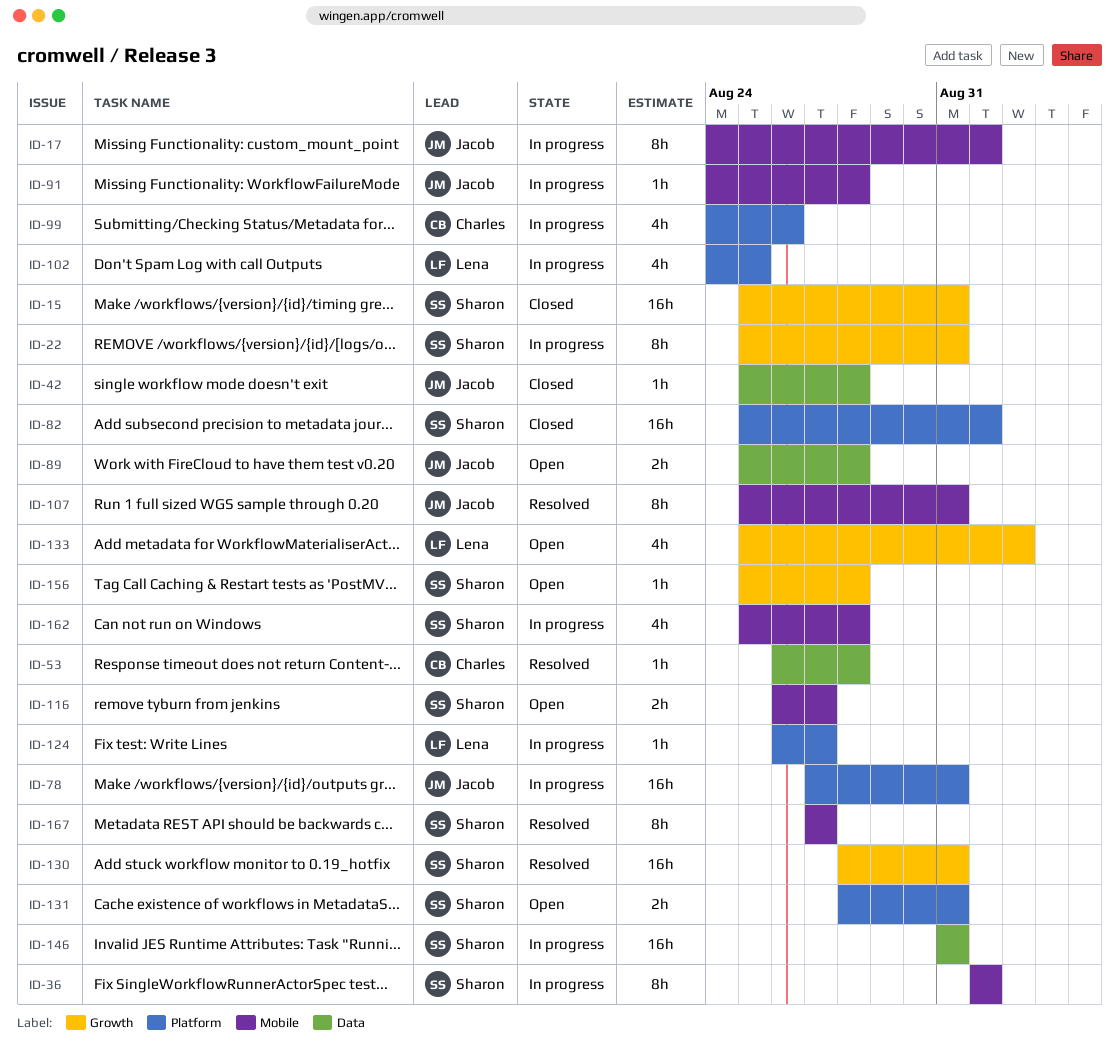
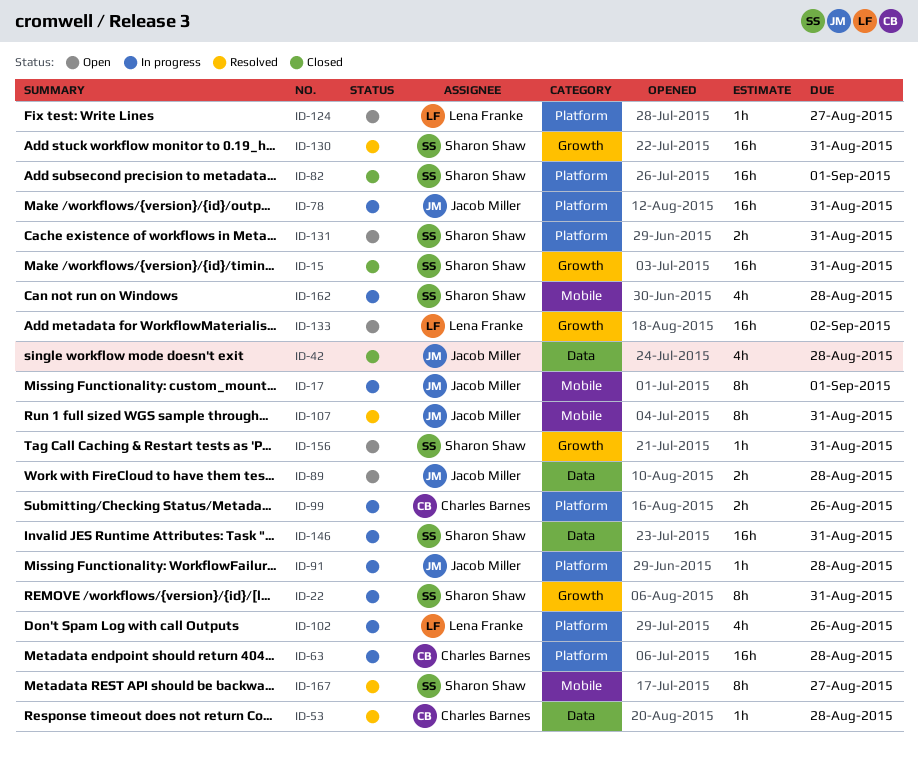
ID-36: present -> none
ID-42, estimate: 1h -> 4h
ID-63: none -> present
ID-91, label: Mobile -> Platform
ID-99, estimate: 4h -> 2h
ID-102, due: Aug 25 -> Aug 26
ID-116: present -> none
ID-124, status: In progress -> Open
ID-133, estimate: 4h -> 16h
ID-156, due: Aug 28 -> Aug 31

